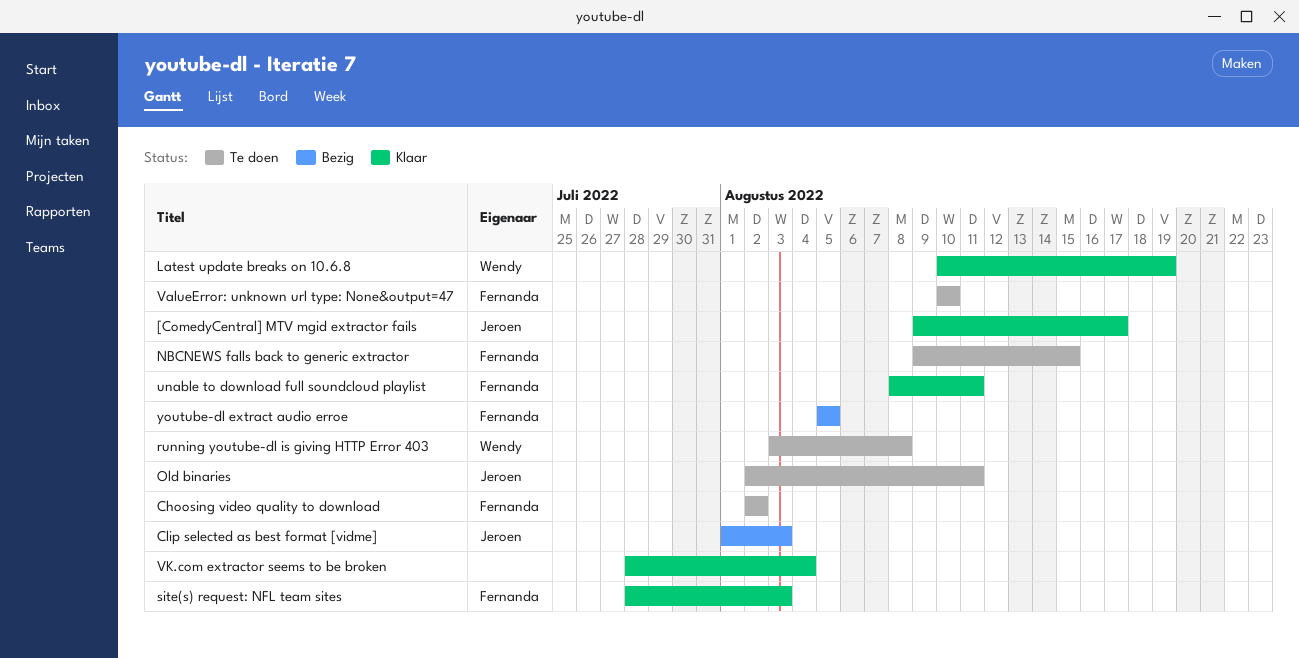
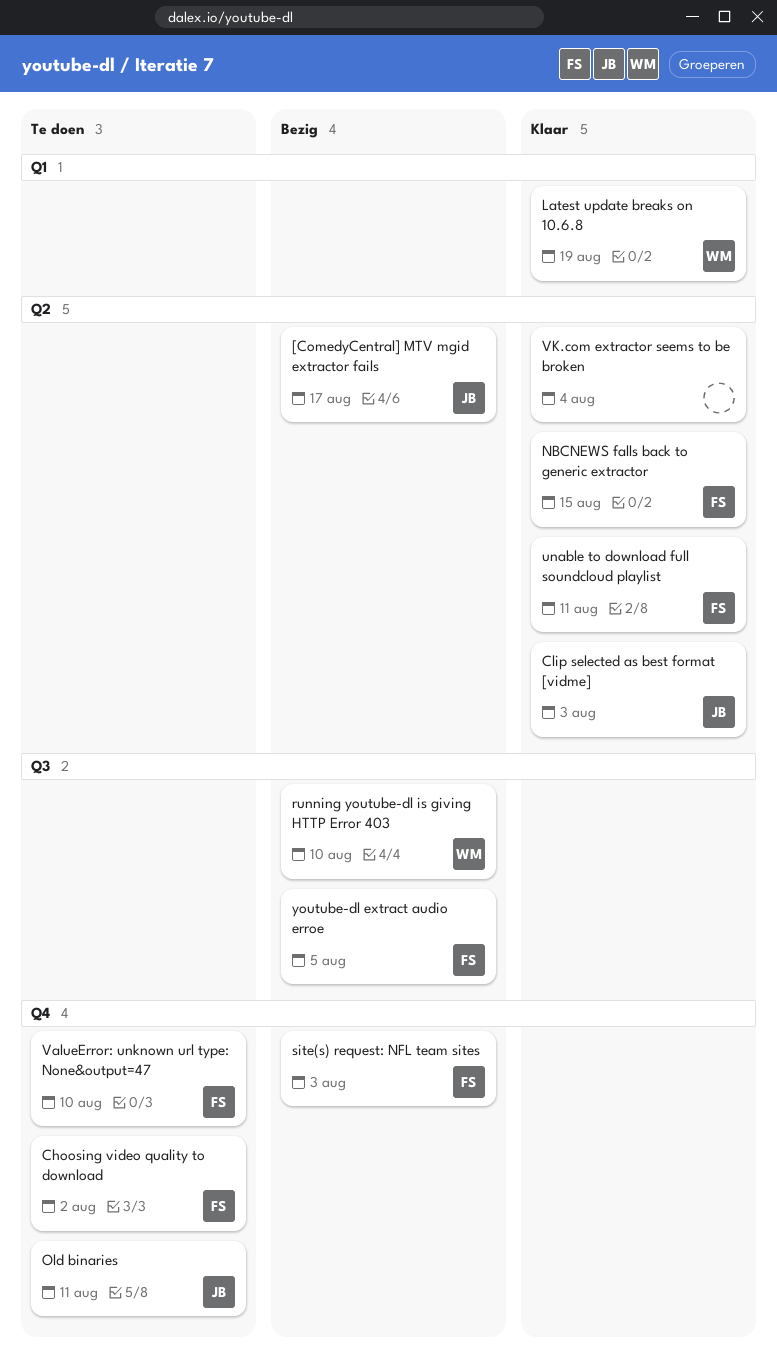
[ComedyCentral] MTV mgid extractor fails, status: Klaar -> Bezig
Clip selected as best format [vidme], status: Bezig -> Klaar
NBCNEWS falls back to generic extractor, status: Te doen -> Klaar
running youtube-dl is giving HTTP Error 403, status: Te doen -> Bezig
running youtube-dl is giving HTTP Error 403, due: Aug 8 -> Aug 10
site(s) request: NFL team sites, status: Klaar -> Bezig

